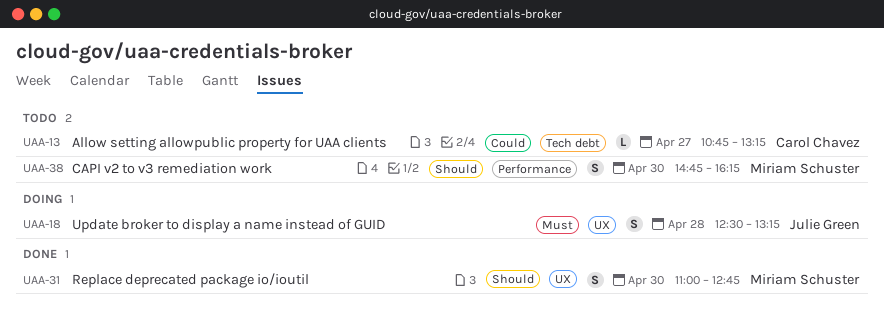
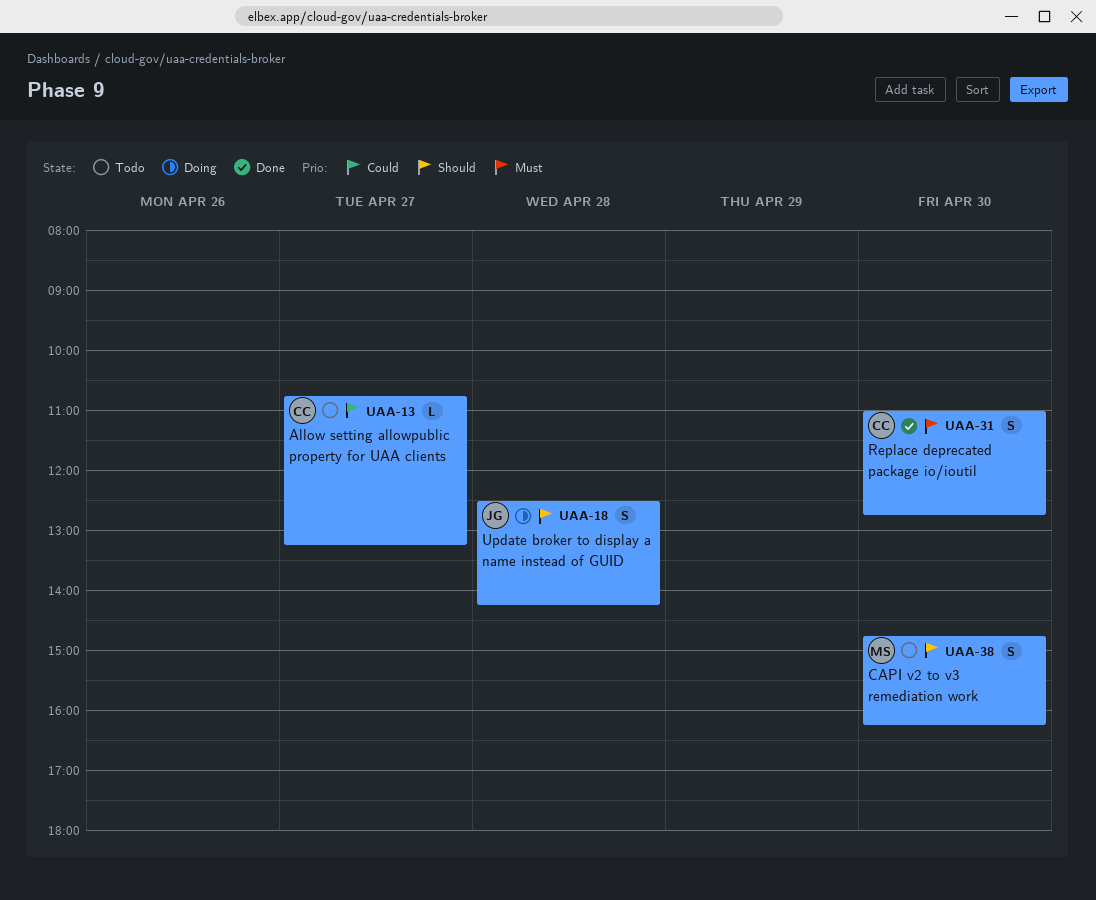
UAA-18, priority: Must -> Should
UAA-18, ends: 13:15 -> 14:15
UAA-31, owner: Miriam Schuster -> Carol Chavez
UAA-31, priority: Should -> Must

